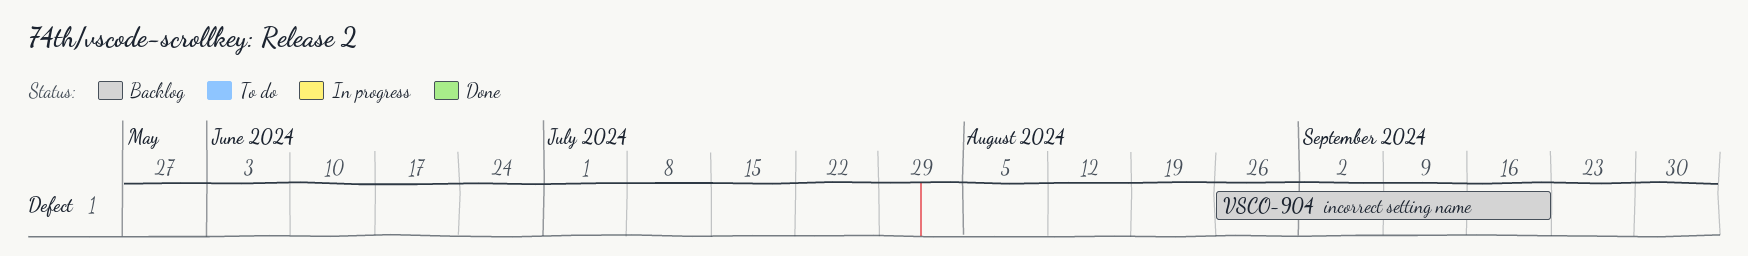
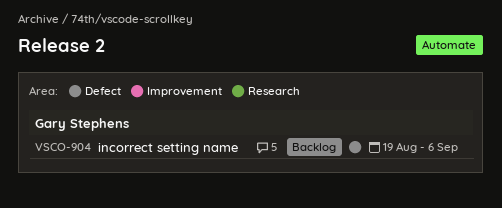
VSCO-904, start: Aug 26 -> Aug 19
VSCO-904, due: Sep 20 -> Sep 6

